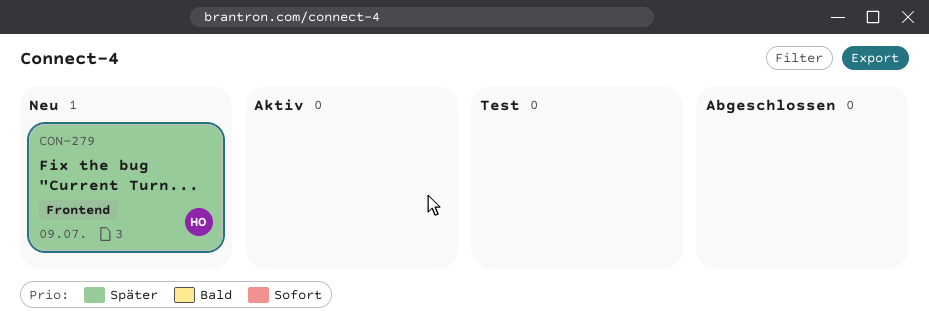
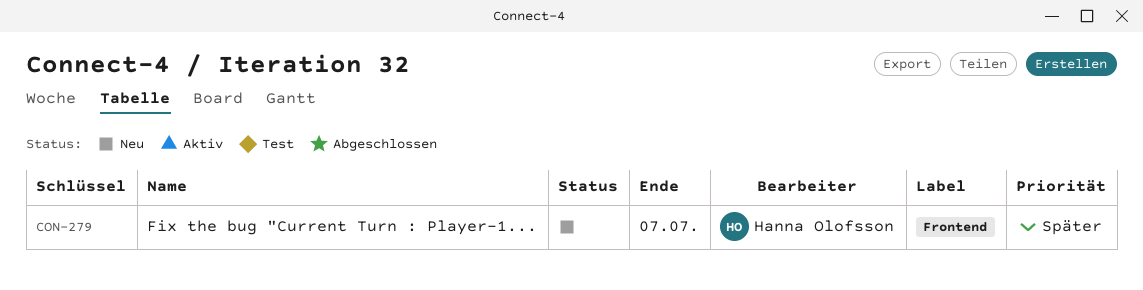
CON-279, due: Jul 9 -> Jul 7

